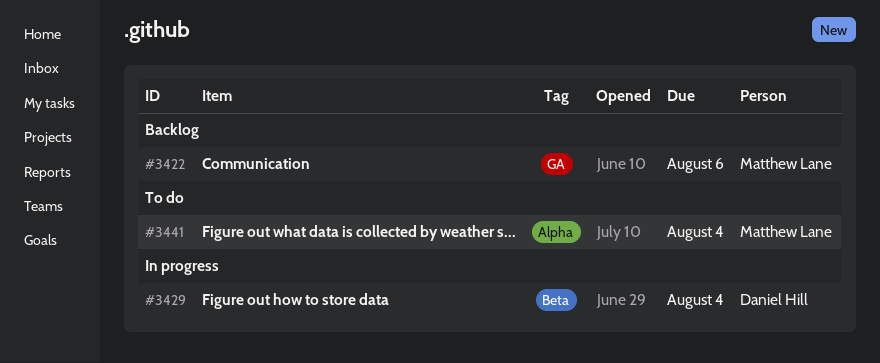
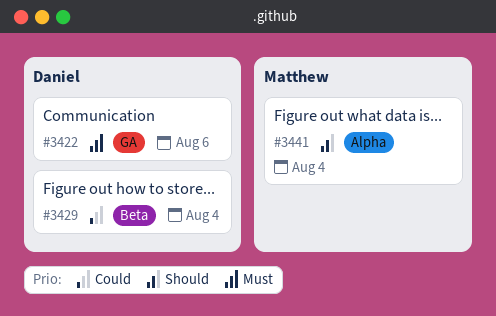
#3422, owner: Matthew Lane -> Daniel Hill

